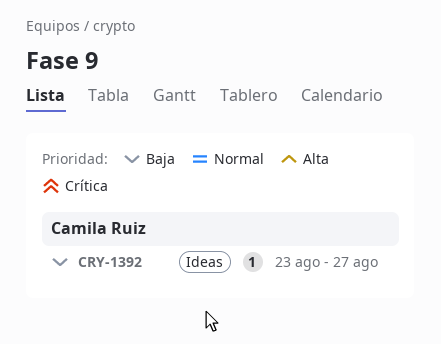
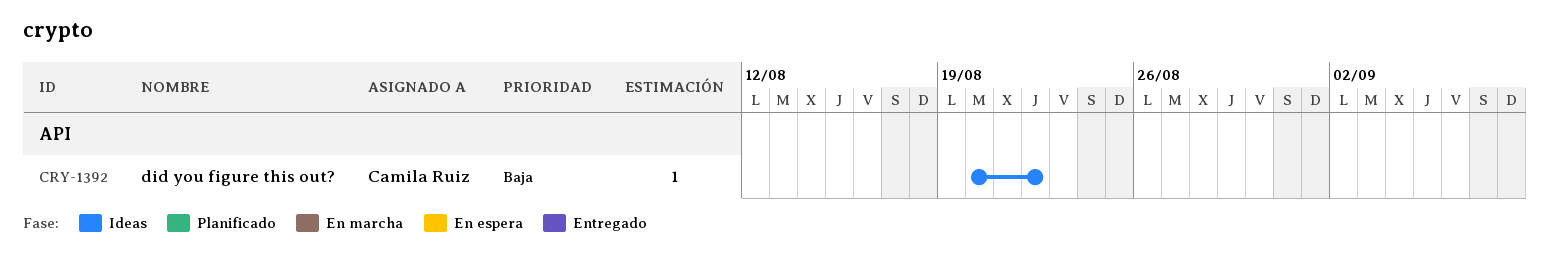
CRY-1392, start: Aug 23 -> Aug 20
CRY-1392, due: Aug 27 -> Aug 22

